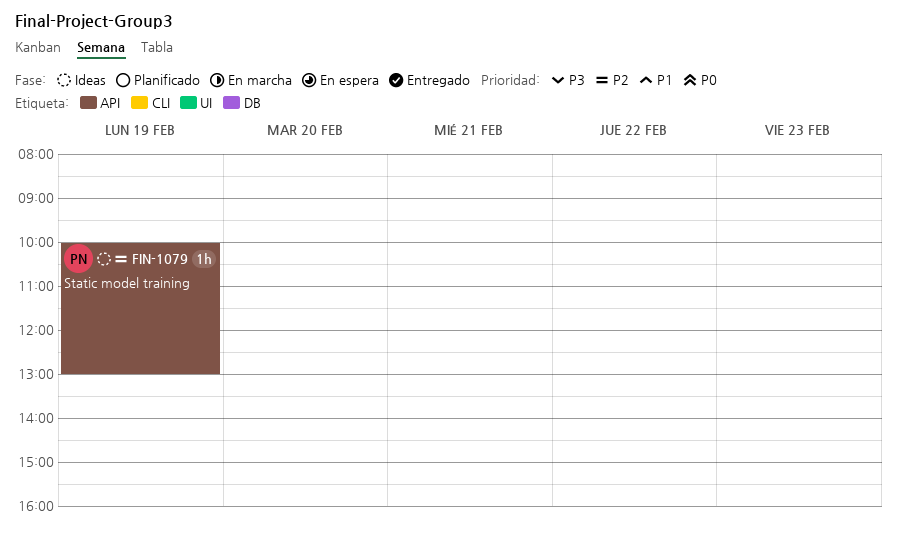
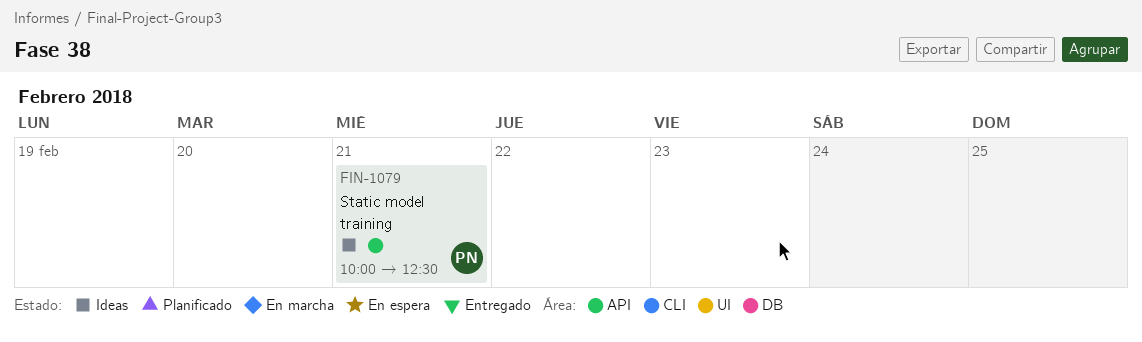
FIN-1079, day: Feb 19 -> Feb 21
FIN-1079, ends: 13:00 -> 12:30

